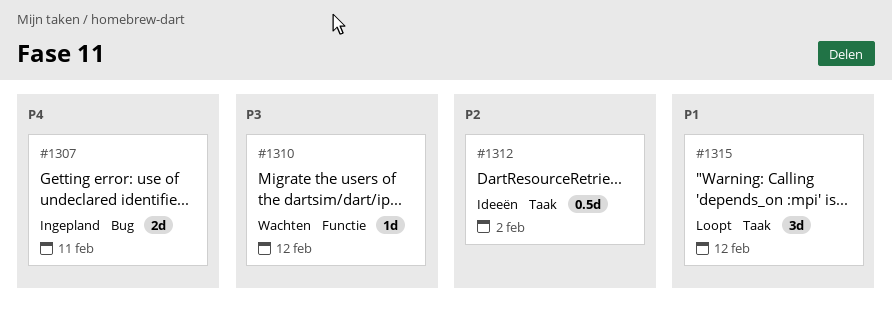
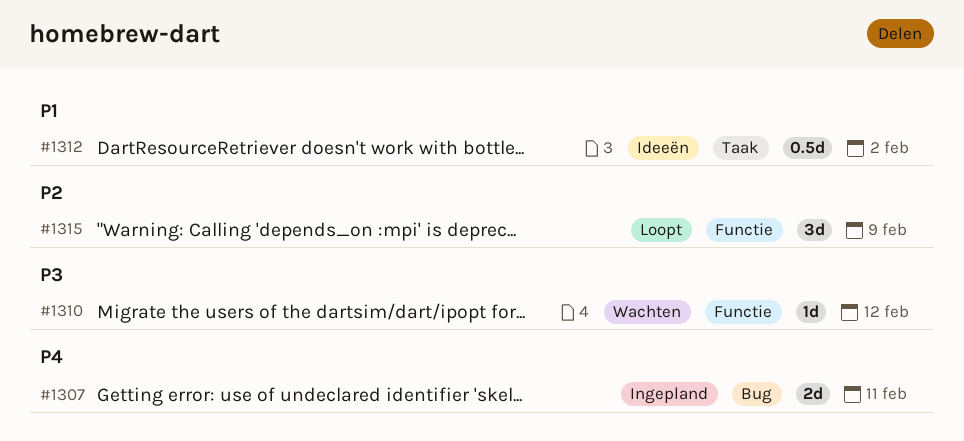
#1312, priority: P2 -> P1
#1315, priority: P1 -> P2
#1315, label: Taak -> Functie
#1315, due: Feb 12 -> Feb 9

